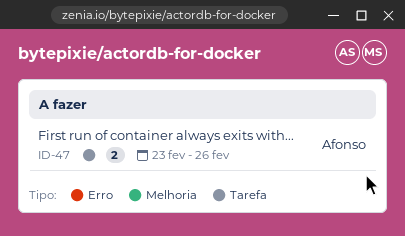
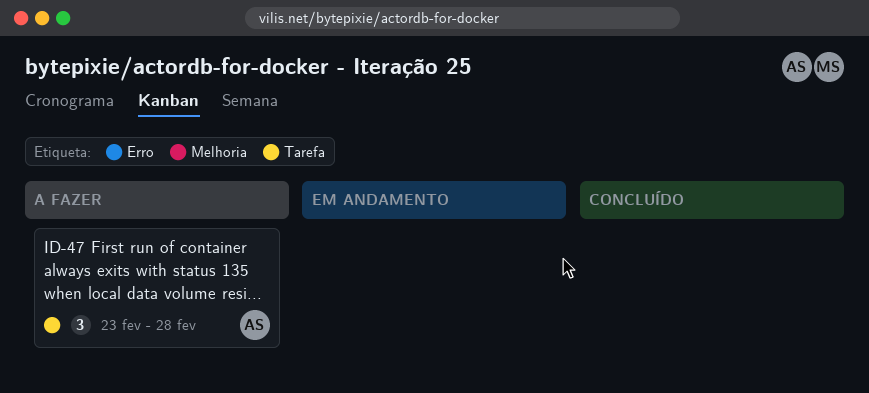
ID-47, estimate: 2 -> 3
ID-47, due: Feb 26 -> Feb 28

